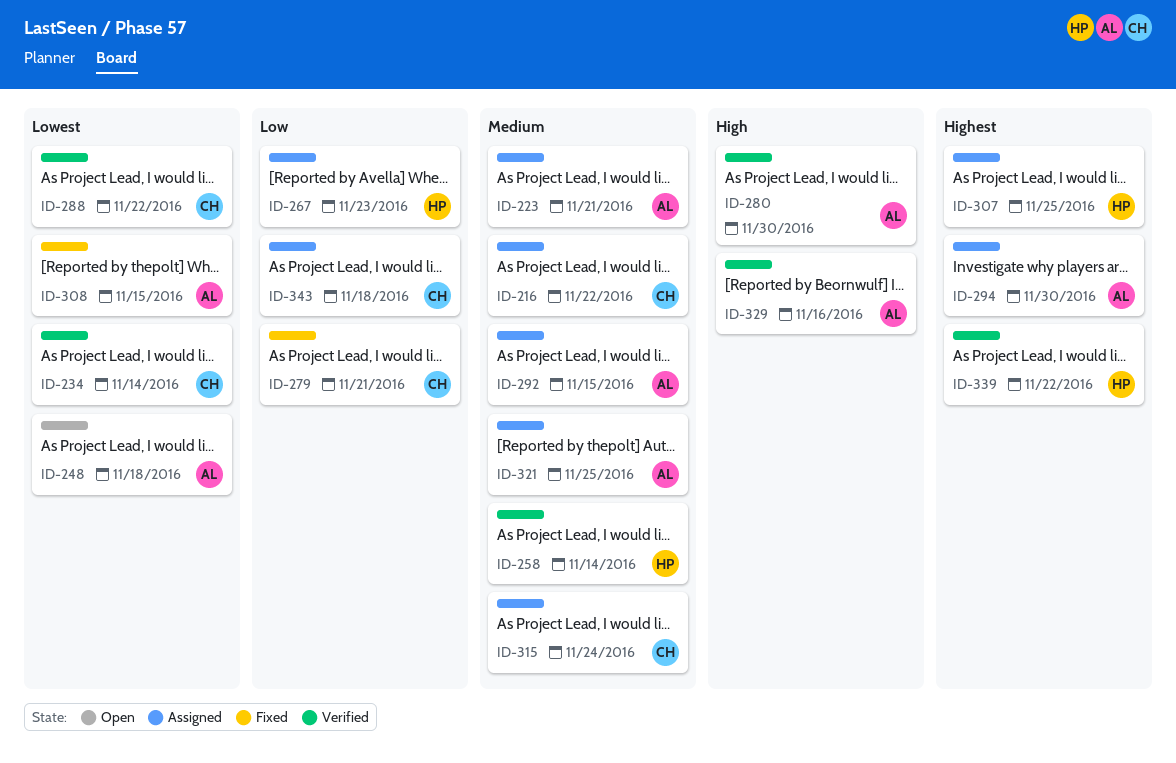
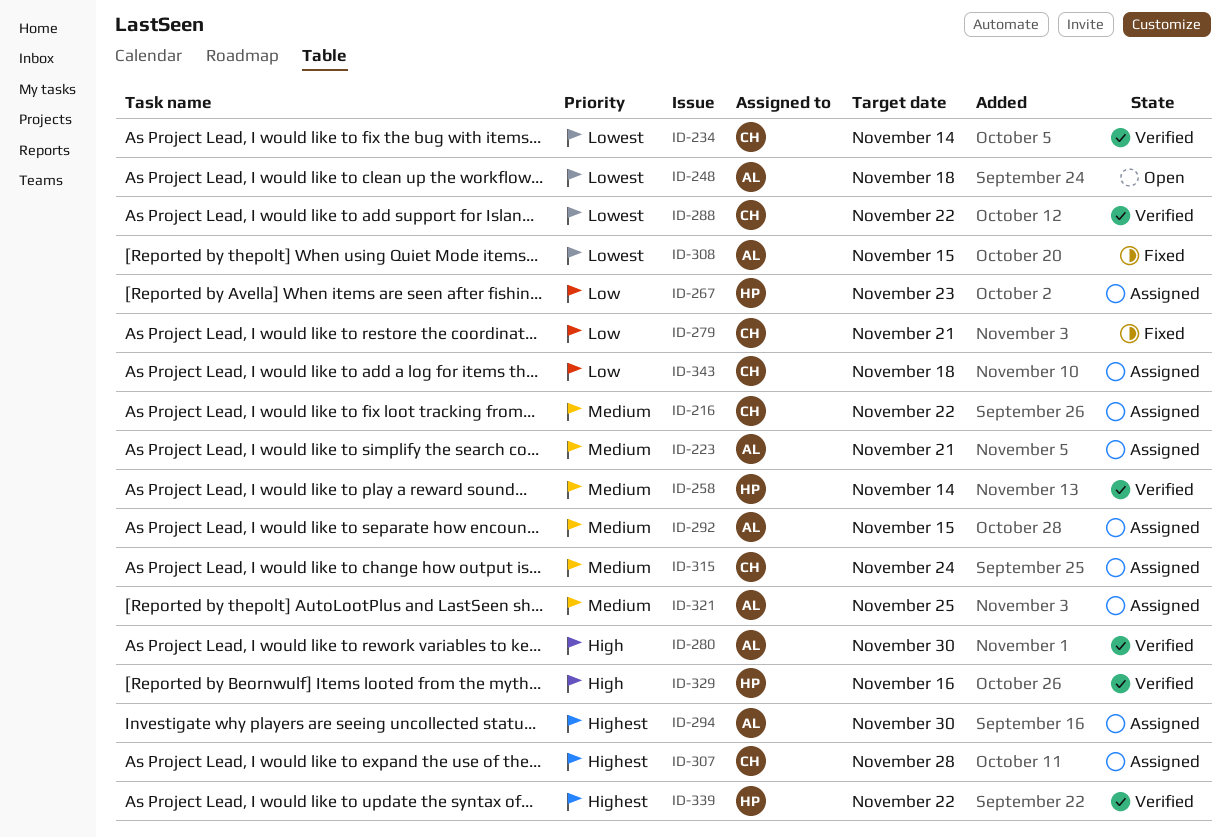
ID-307, owner: HP -> CH
ID-307, due: Nov 25 -> Nov 28
ID-329, owner: AL -> HP

